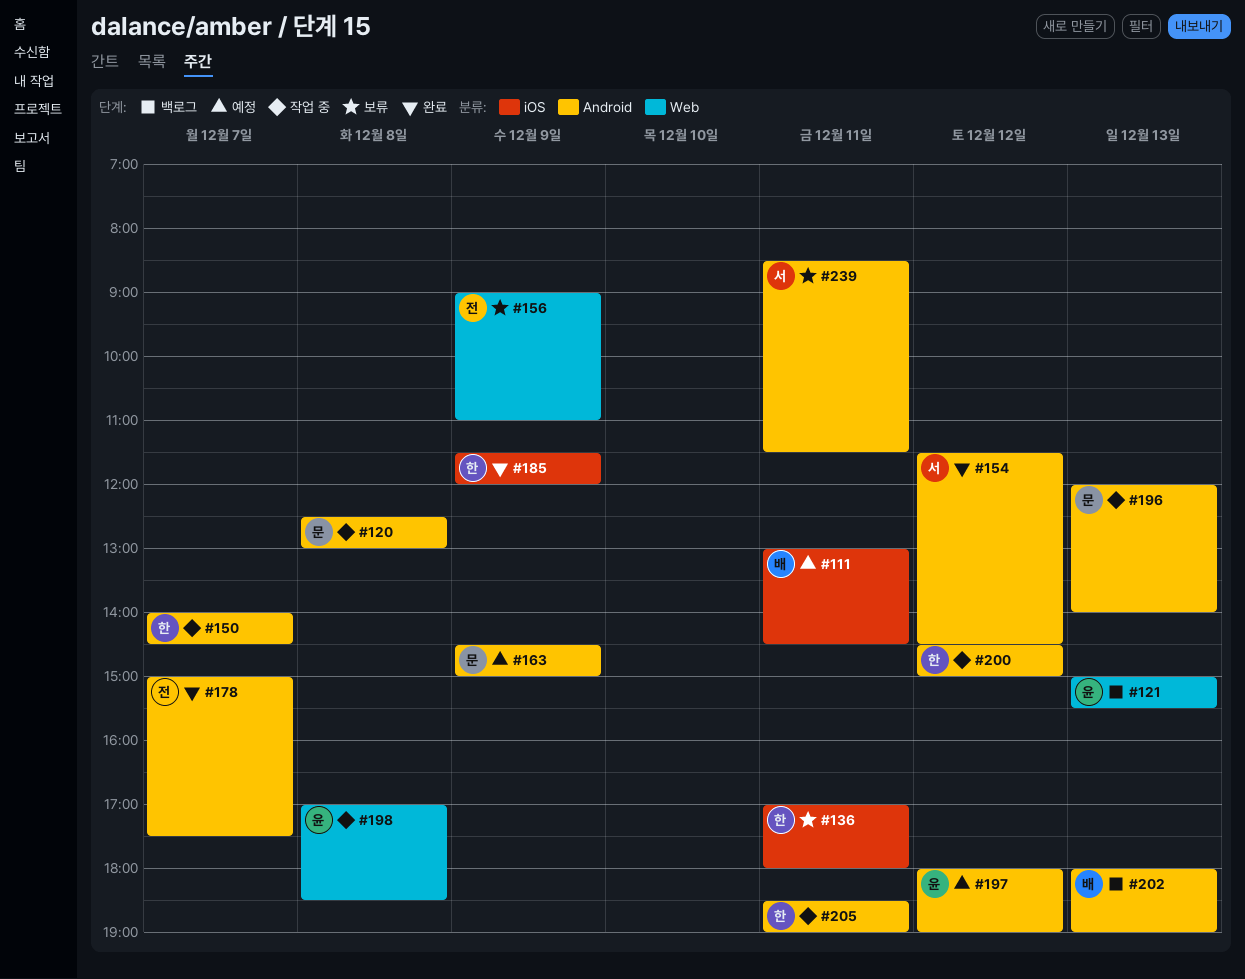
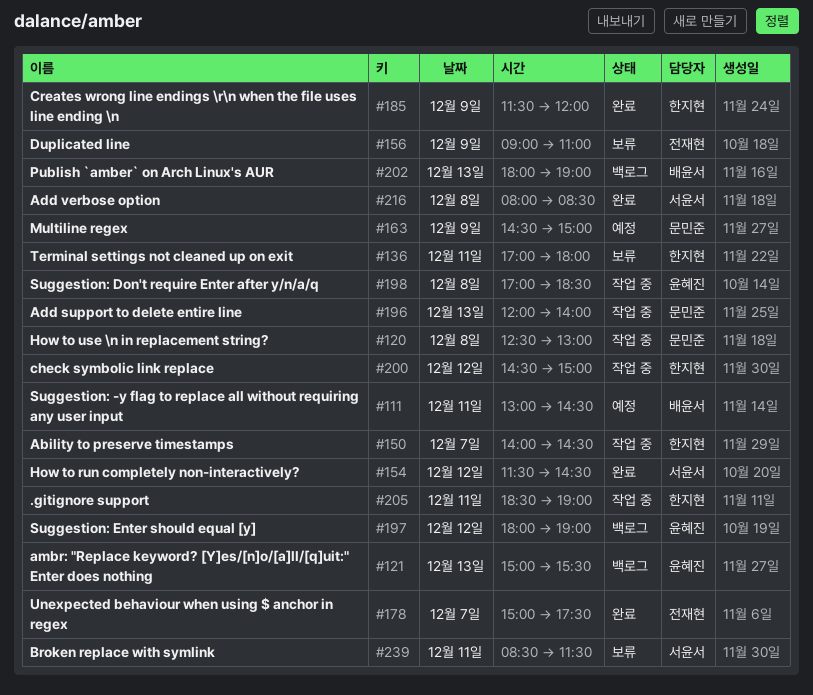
#197, status: 예정 -> 백로그
#216: none -> present

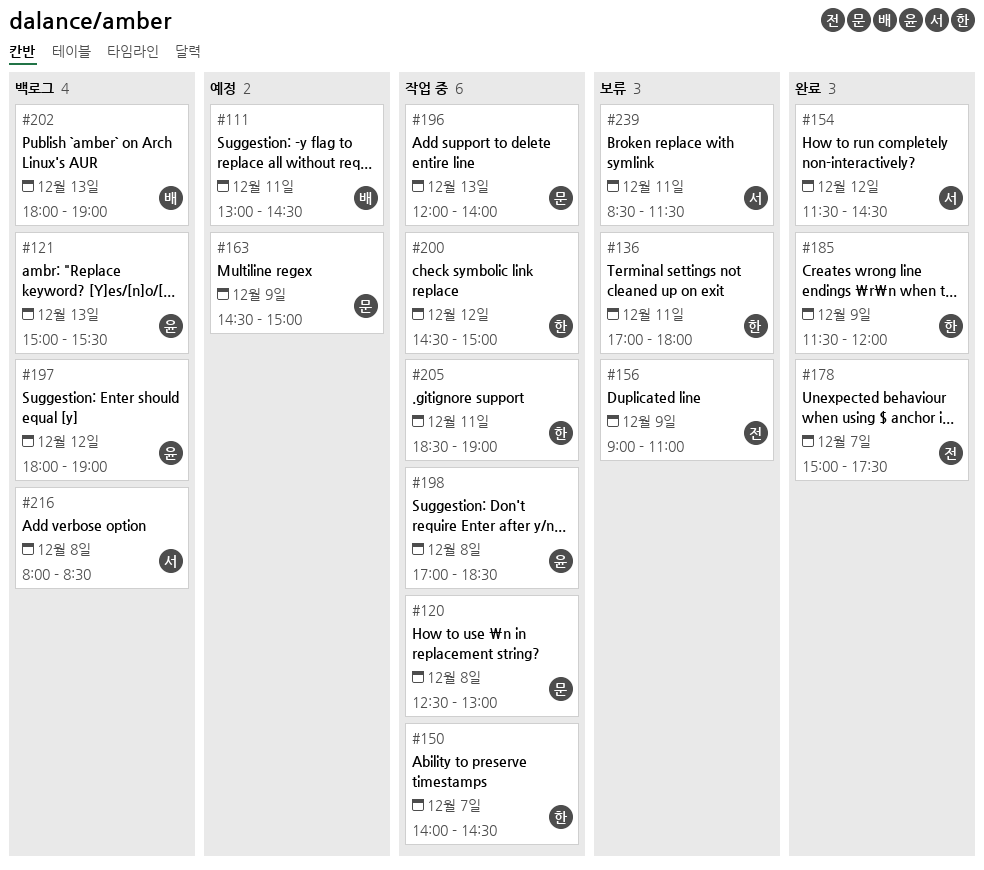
#216, status: 완료 -> 백로그

